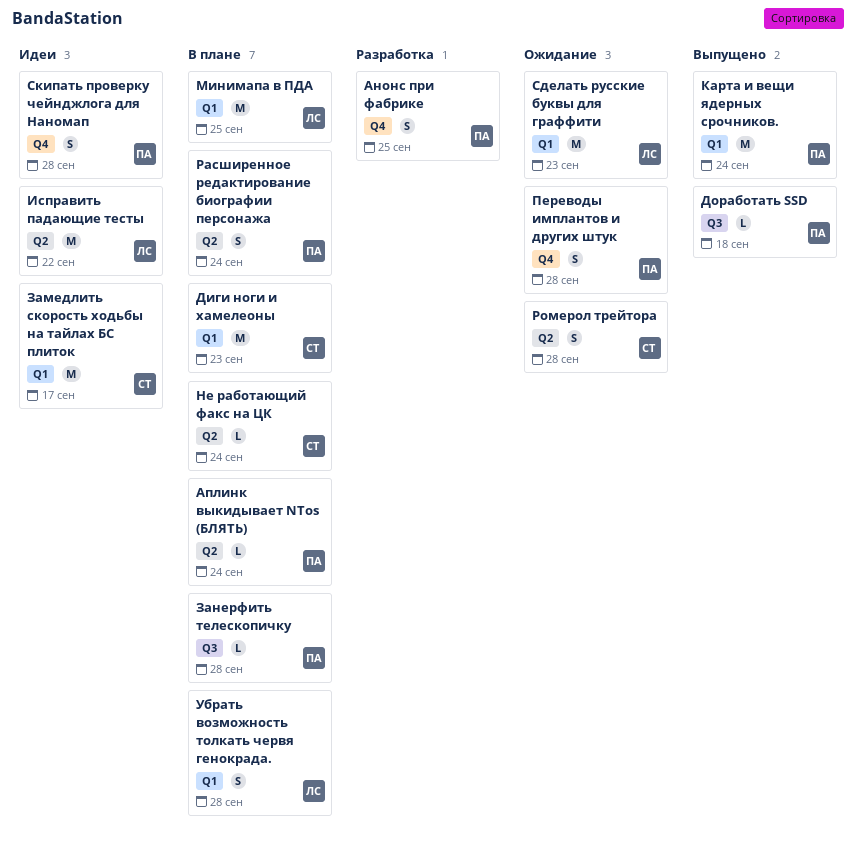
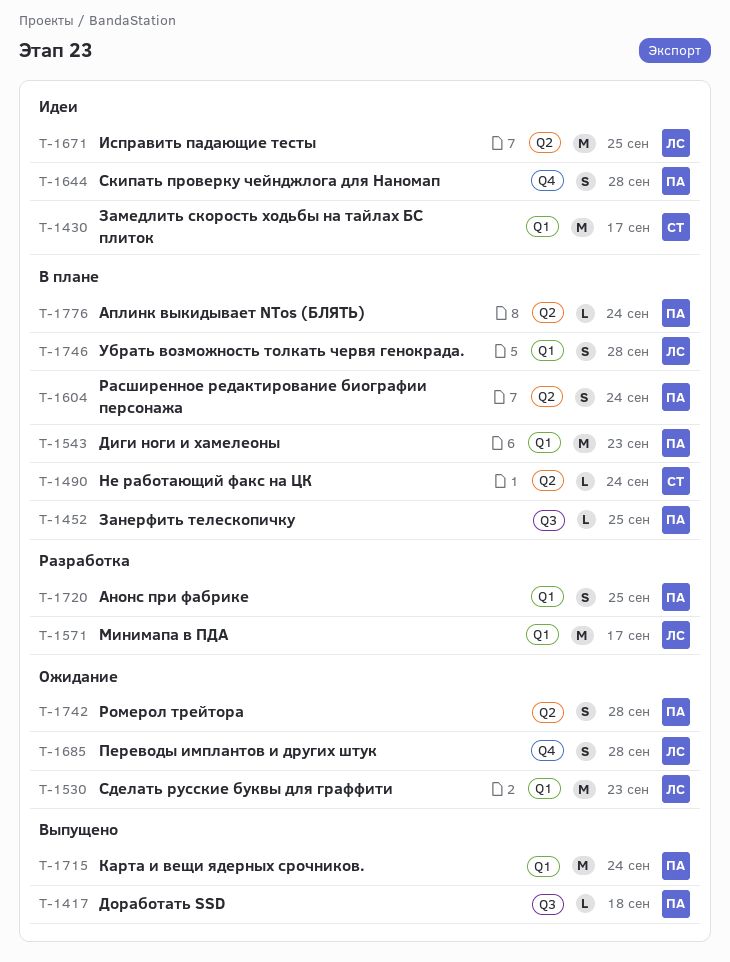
Анонс при фабрике, label: Q4 -> Q1
Диги ноги и хамелеоны, owner: СТ -> ПА
Занерфить телескопичку, due: Sep 28 -> Sep 25
Исправить падающие тесты, due: Sep 22 -> Sep 25
Минимапа в ПДА, status: В плане -> Разработка
Минимапа в ПДА, due: Sep 25 -> Sep 17
Переводы имплантов и других штук, owner: ПА -> ЛС
Ромерол трейтора, owner: СТ -> ПА

